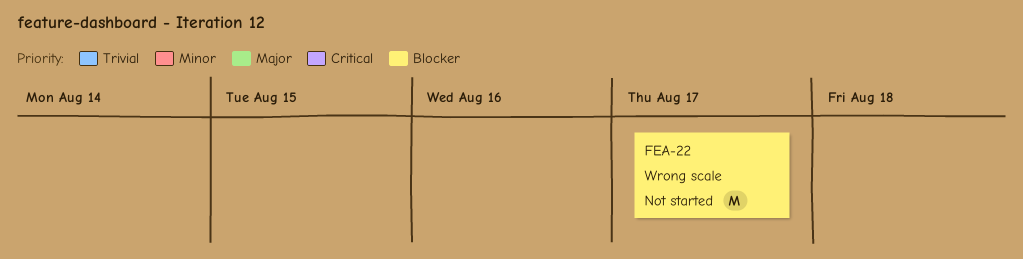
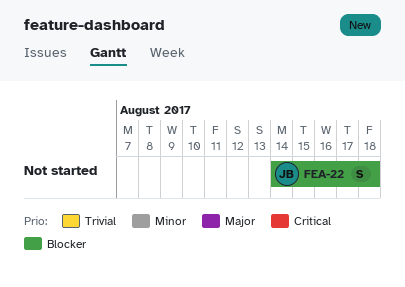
FEA-22, estimate: M -> S
FEA-22, due: Aug 17 -> Aug 18

